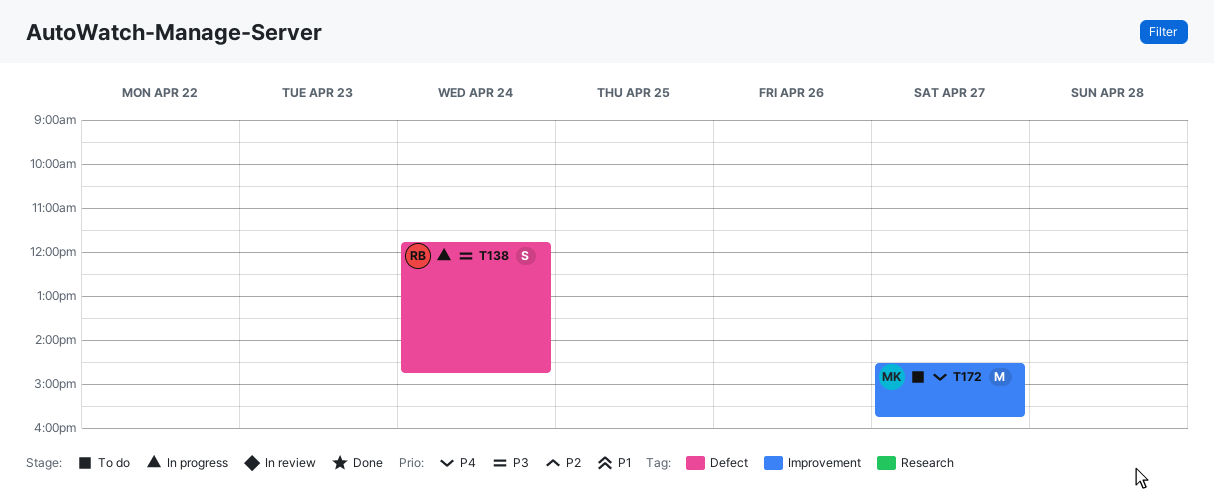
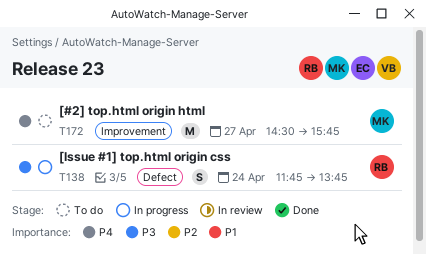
T138, ends: 14:45 -> 13:45

